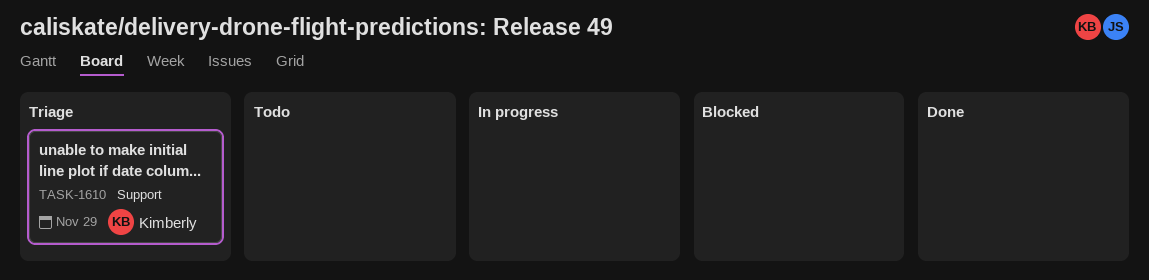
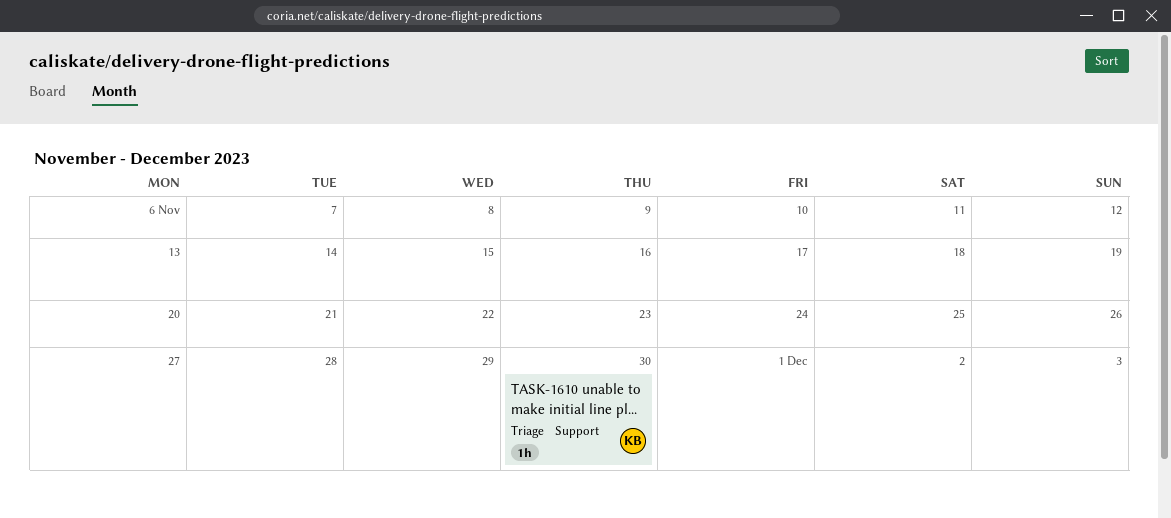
TASK-1610, due: Nov 29 -> Nov 30

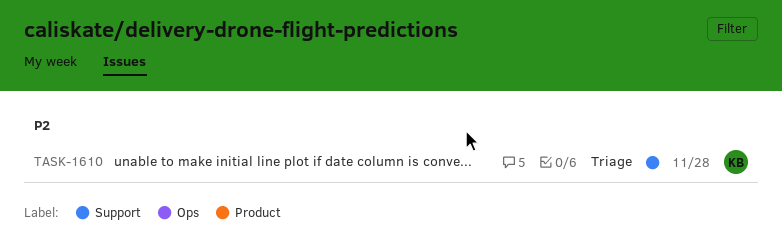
TASK-1610, due: Nov 30 -> Nov 28

